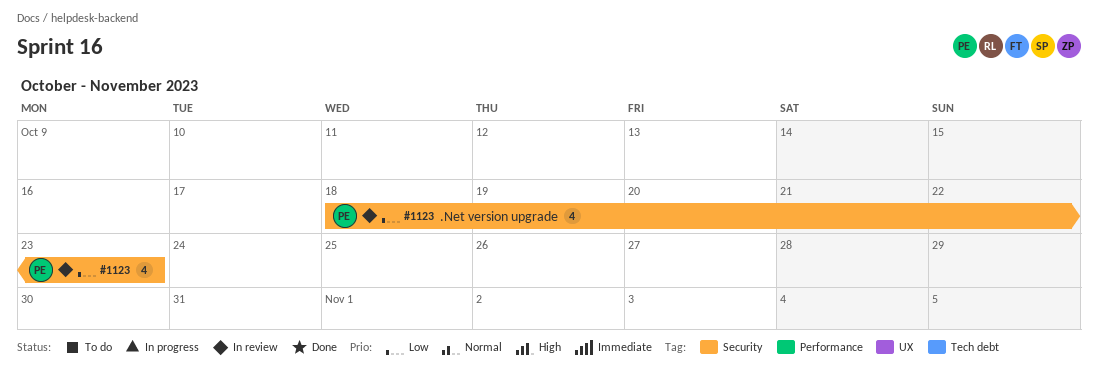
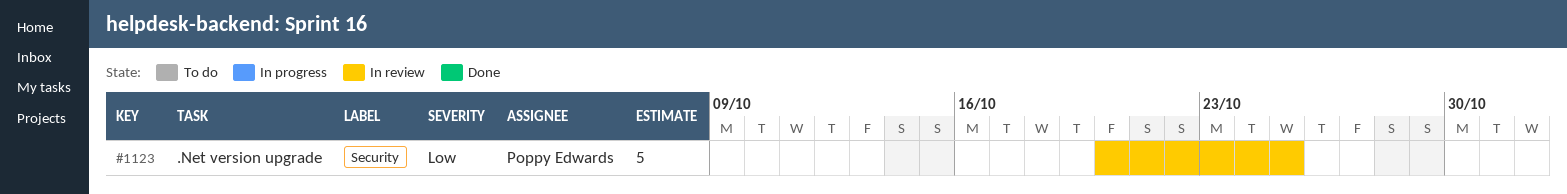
#1123, estimate: 4 -> 5
#1123, start: Oct 18 -> Oct 20
#1123, due: Oct 23 -> Oct 25

